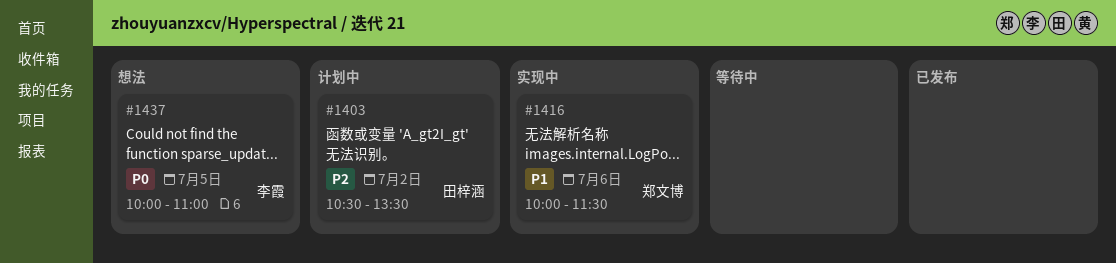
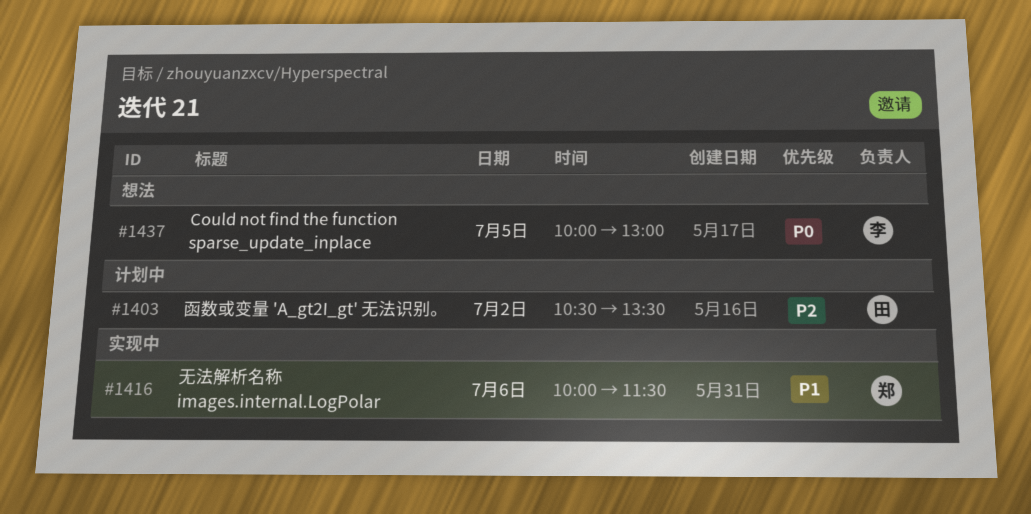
#1437, ends: 11:00 -> 13:00

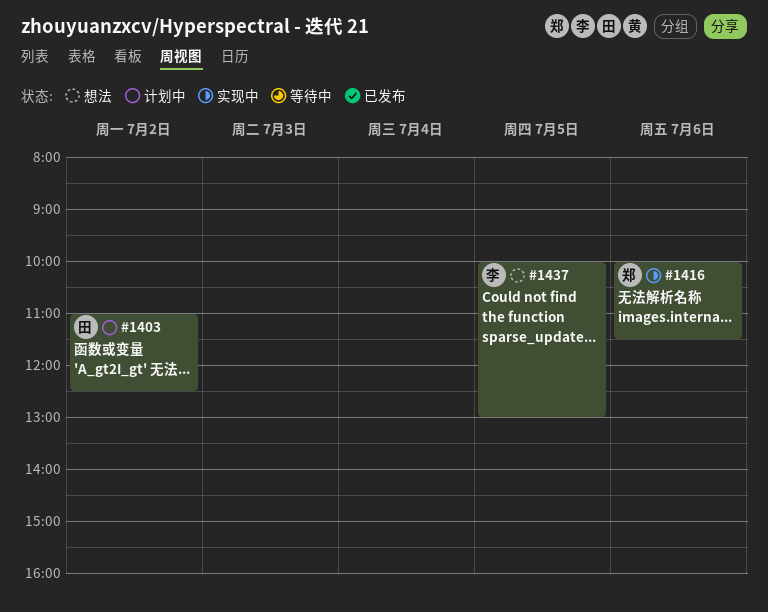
#1403, begins: 10:30 -> 11:00
#1403, ends: 13:30 -> 12:30

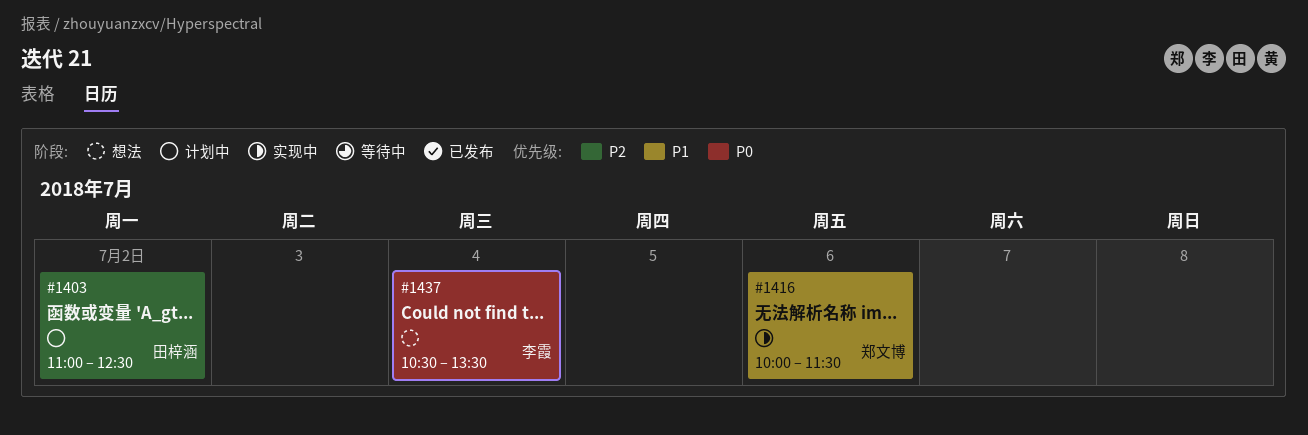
#1437, day: Jul 5 -> Jul 4
#1437, begins: 10:00 -> 10:30
#1437, ends: 13:00 -> 13:30

